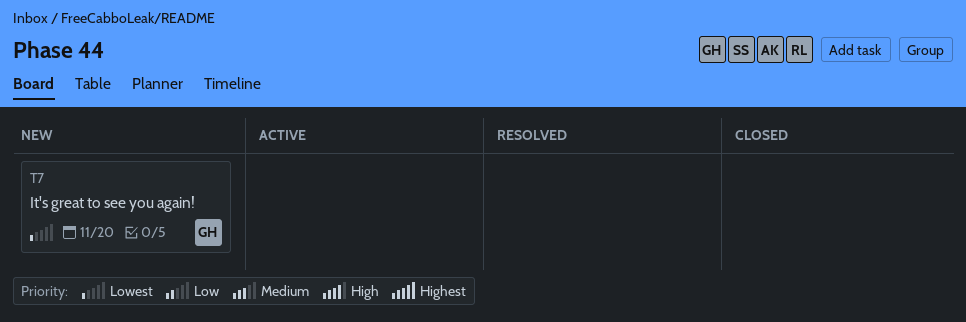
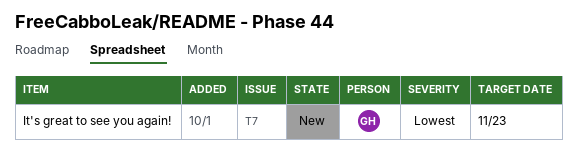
T7, due: Nov 20 -> Nov 23

